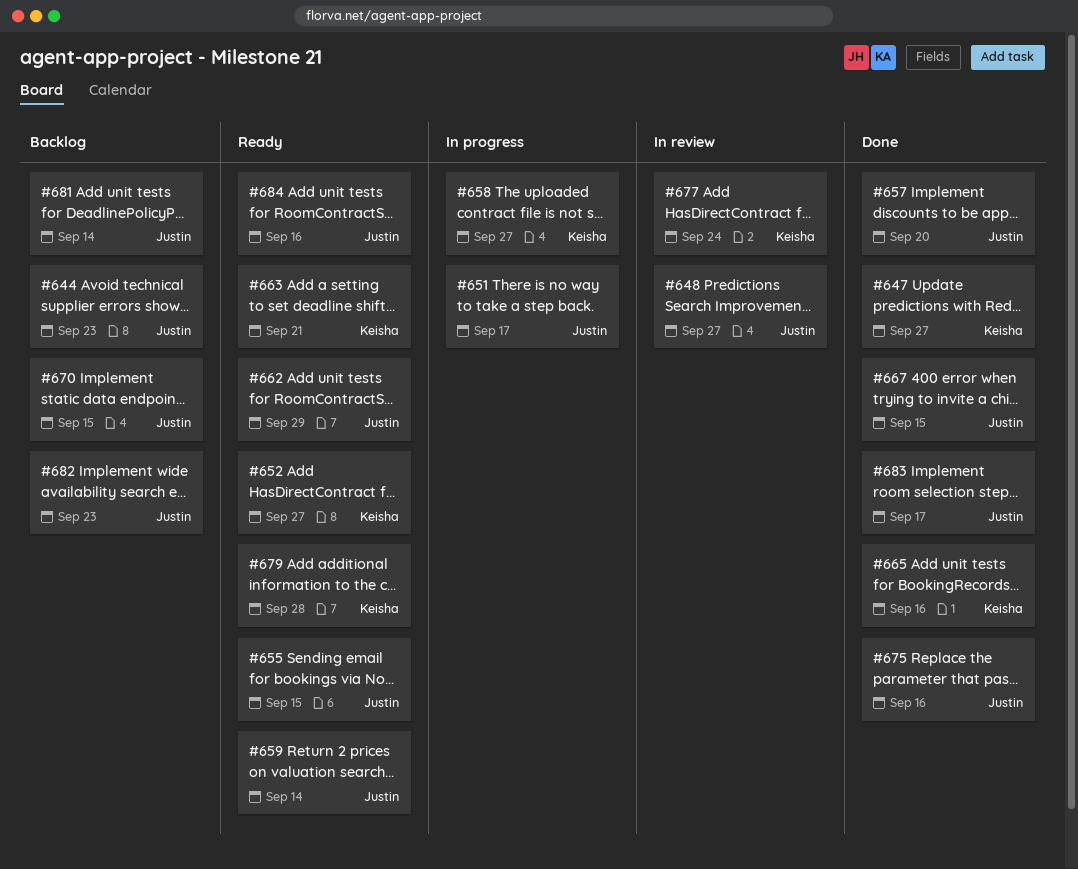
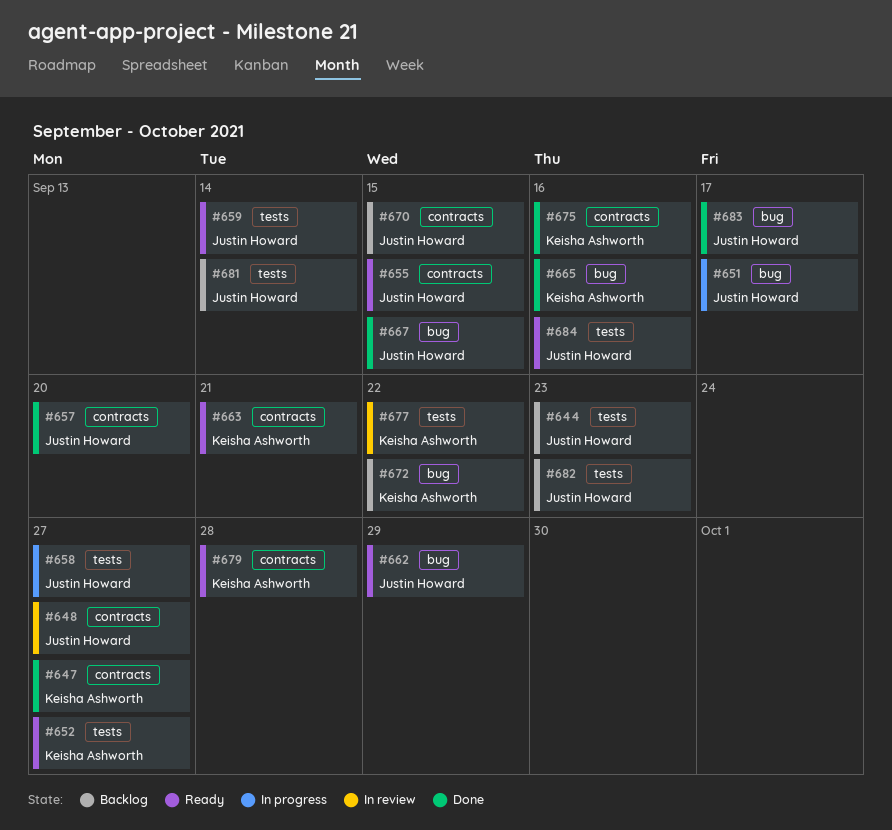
#658, owner: Keisha Ashworth -> Justin Howard
#672: none -> present
#675, owner: Justin Howard -> Keisha Ashworth
#677, due: Sep 24 -> Sep 22

